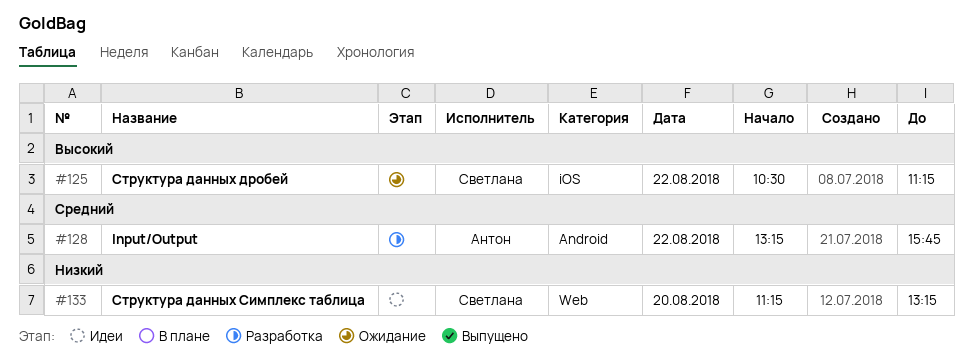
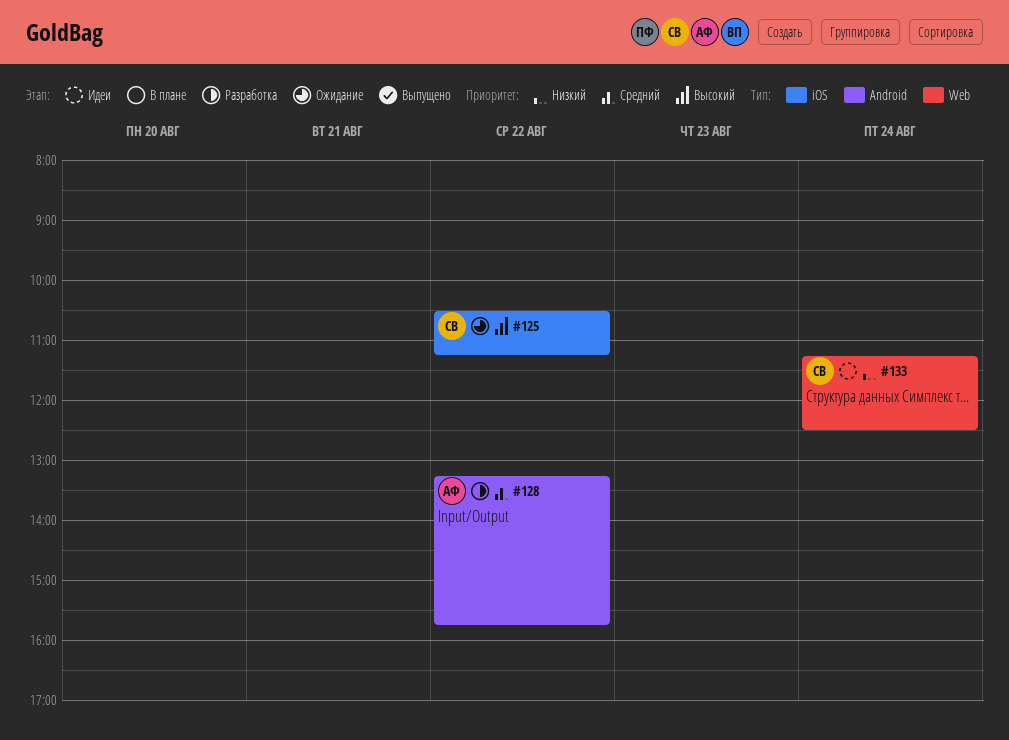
#133, day: Aug 20 -> Aug 24
#133, ends: 13:15 -> 12:30

